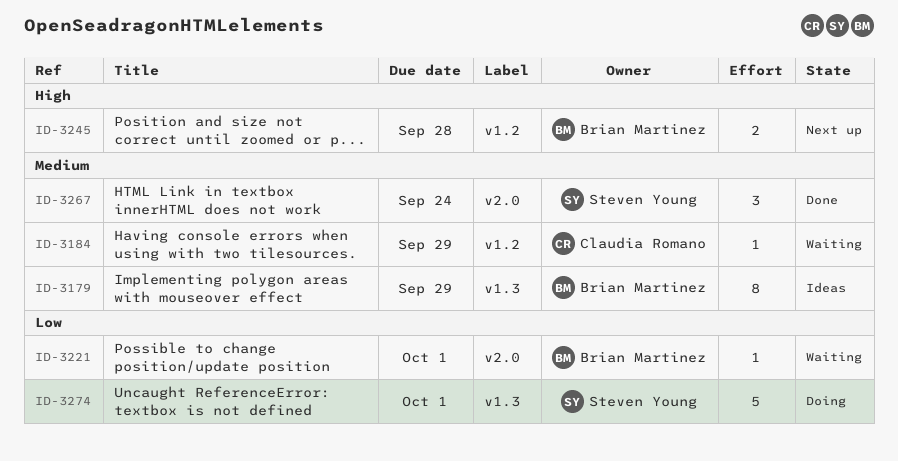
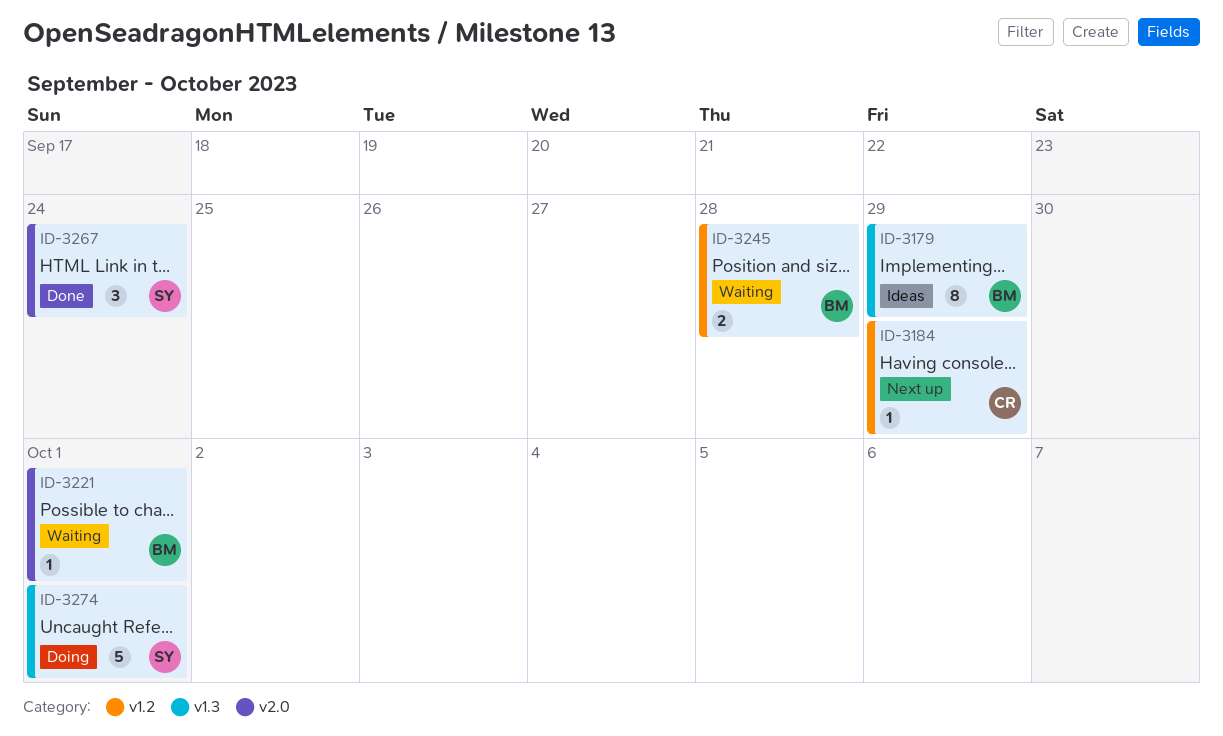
ID-3184, status: Waiting -> Next up
ID-3245, status: Next up -> Waiting

